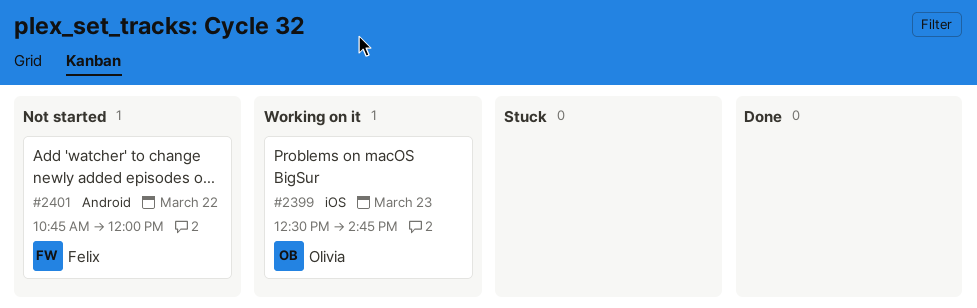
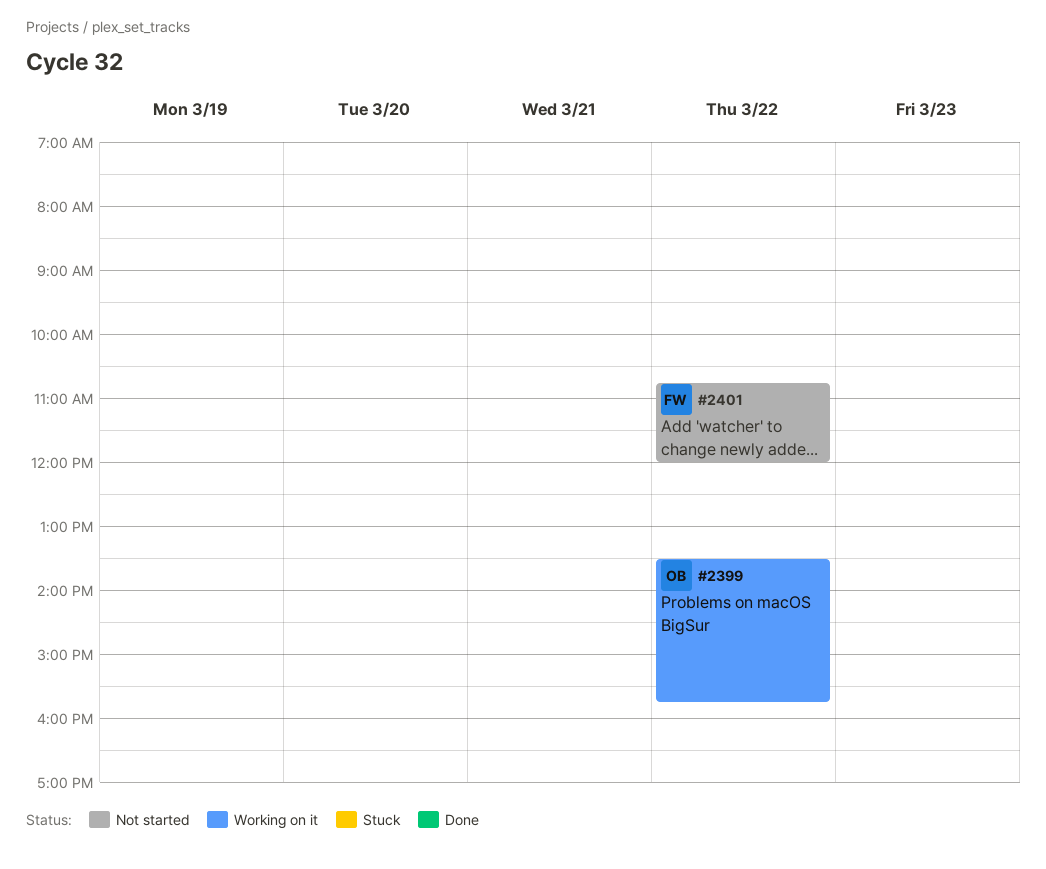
#2399, day: Mar 23 -> Mar 22
#2399, begins: 12:30 -> 13:30
#2399, ends: 14:45 -> 15:45

